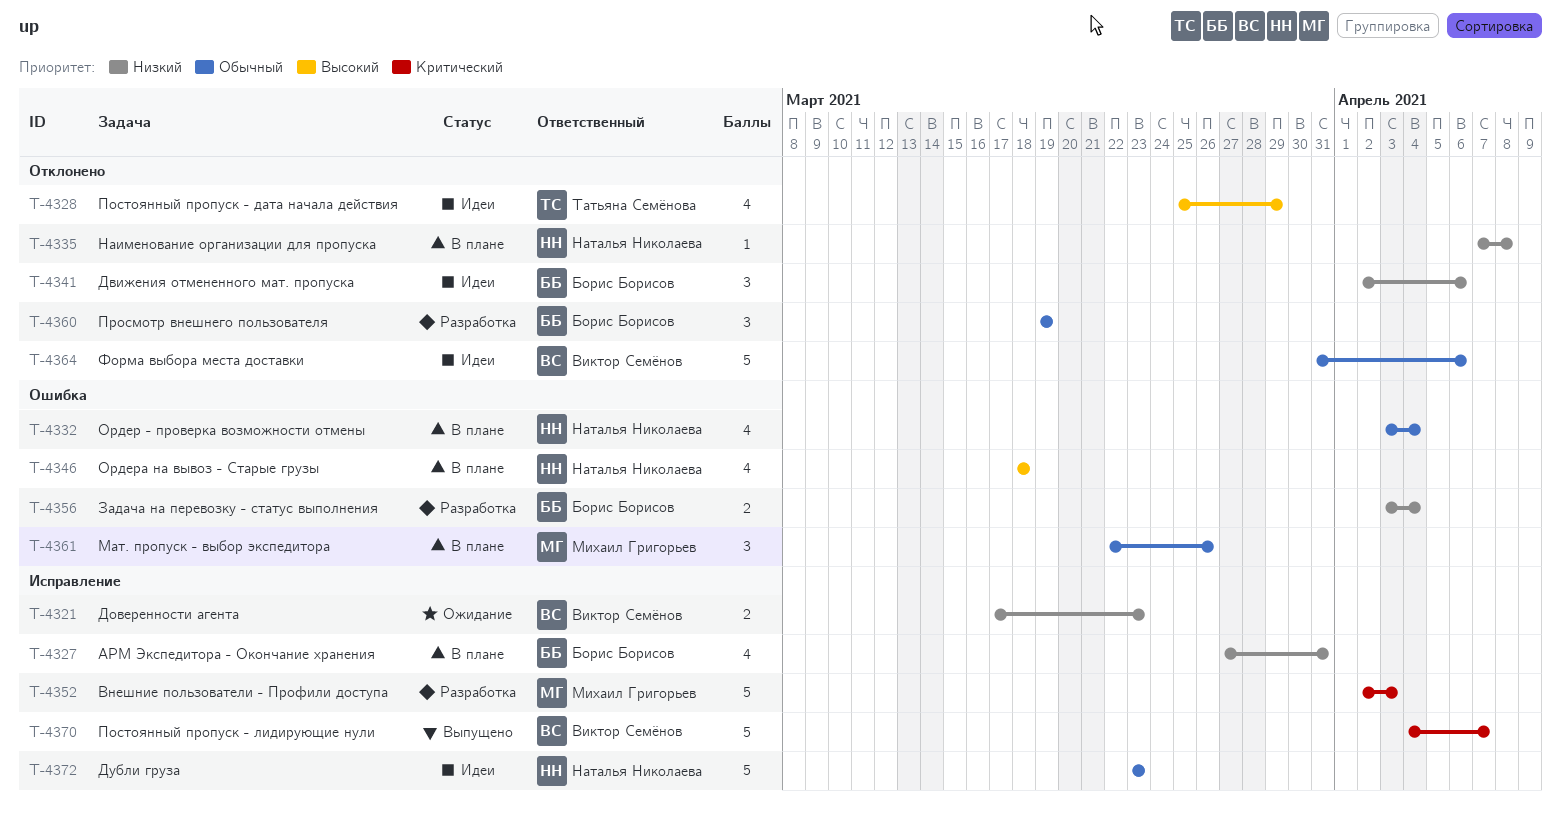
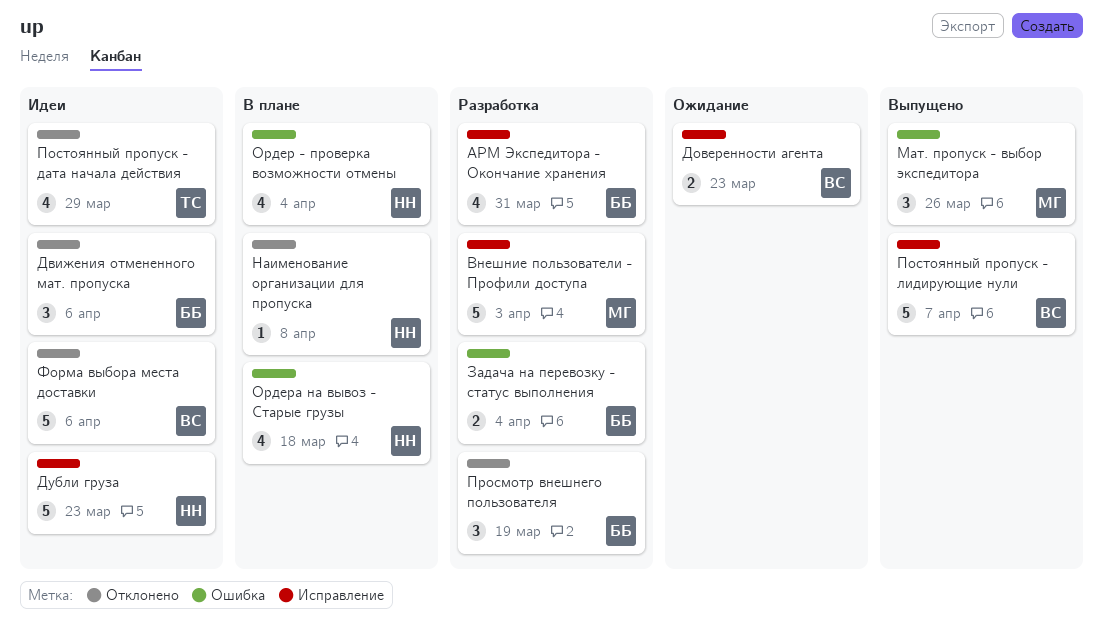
АРМ Экспедитора - Окончание хранения, status: В плане -> Разработка
Мат. пропуск - выбор экспедитора, status: В плане -> Выпущено

